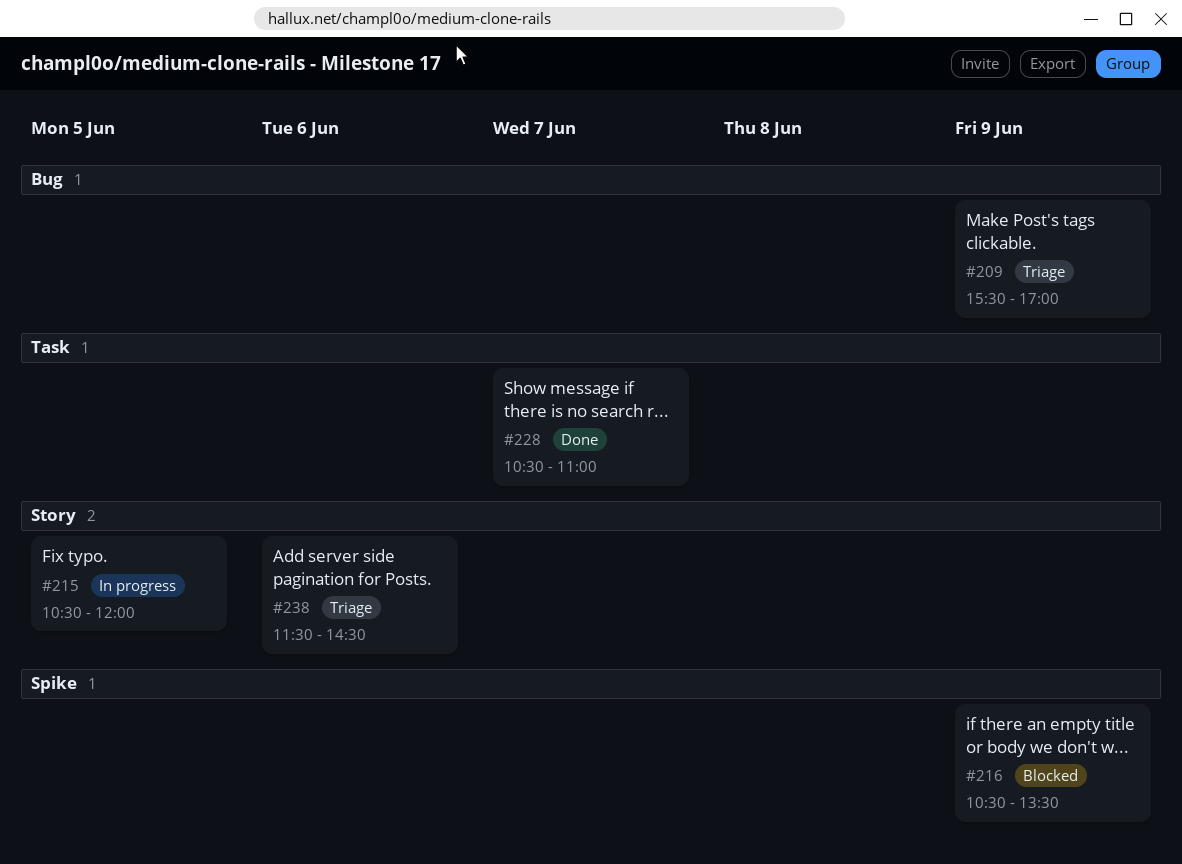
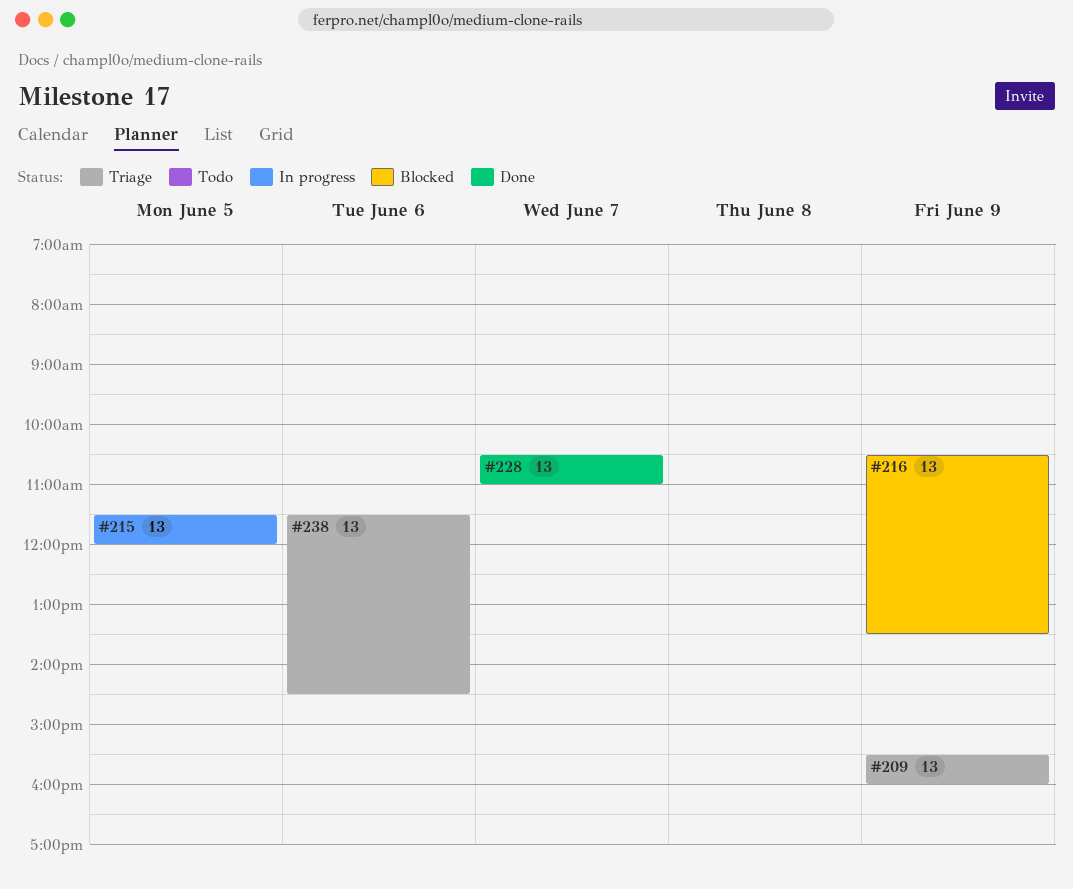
#209, ends: 17:00 -> 16:00
#215, begins: 10:30 -> 11:30

